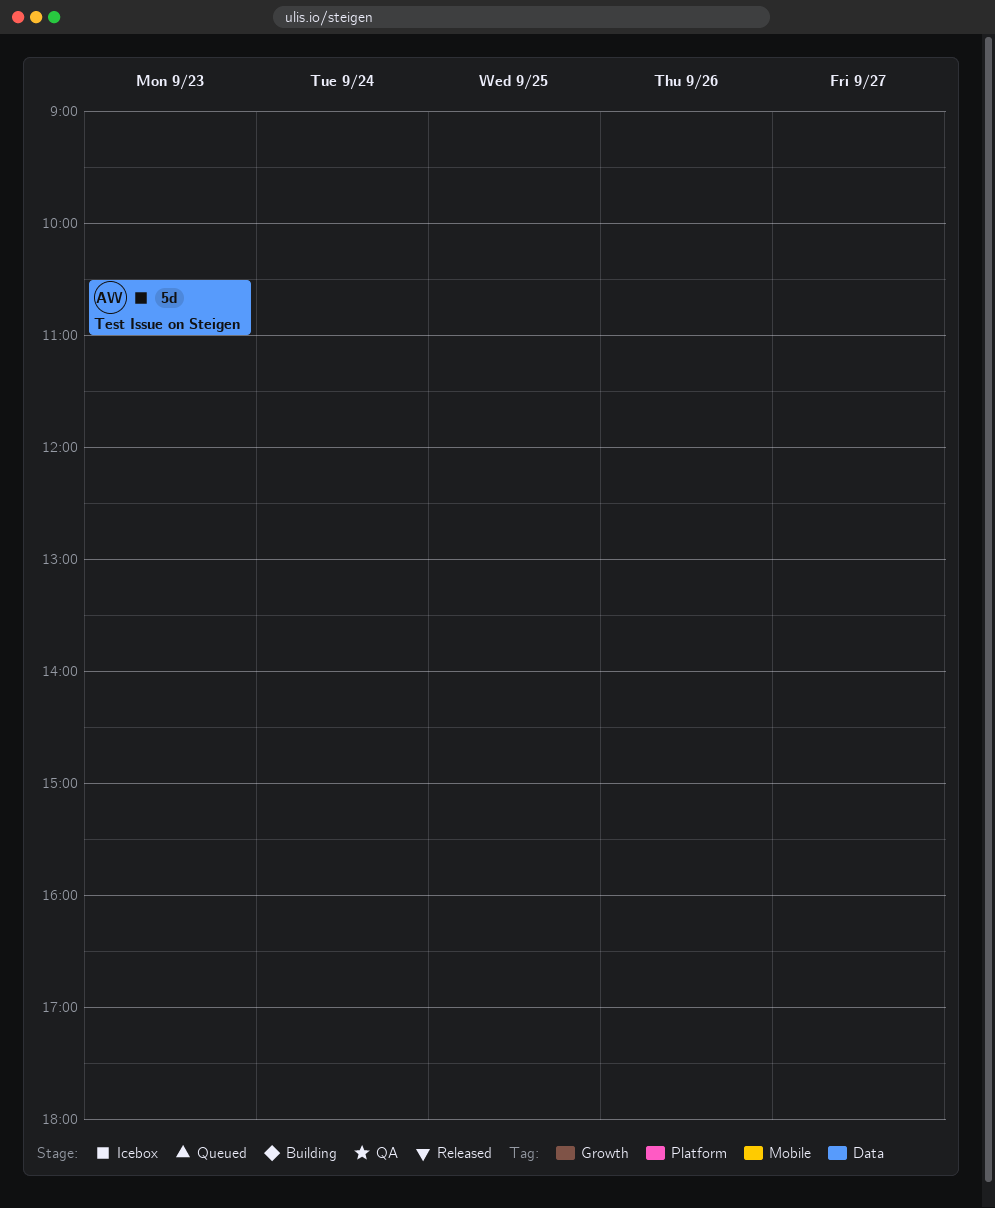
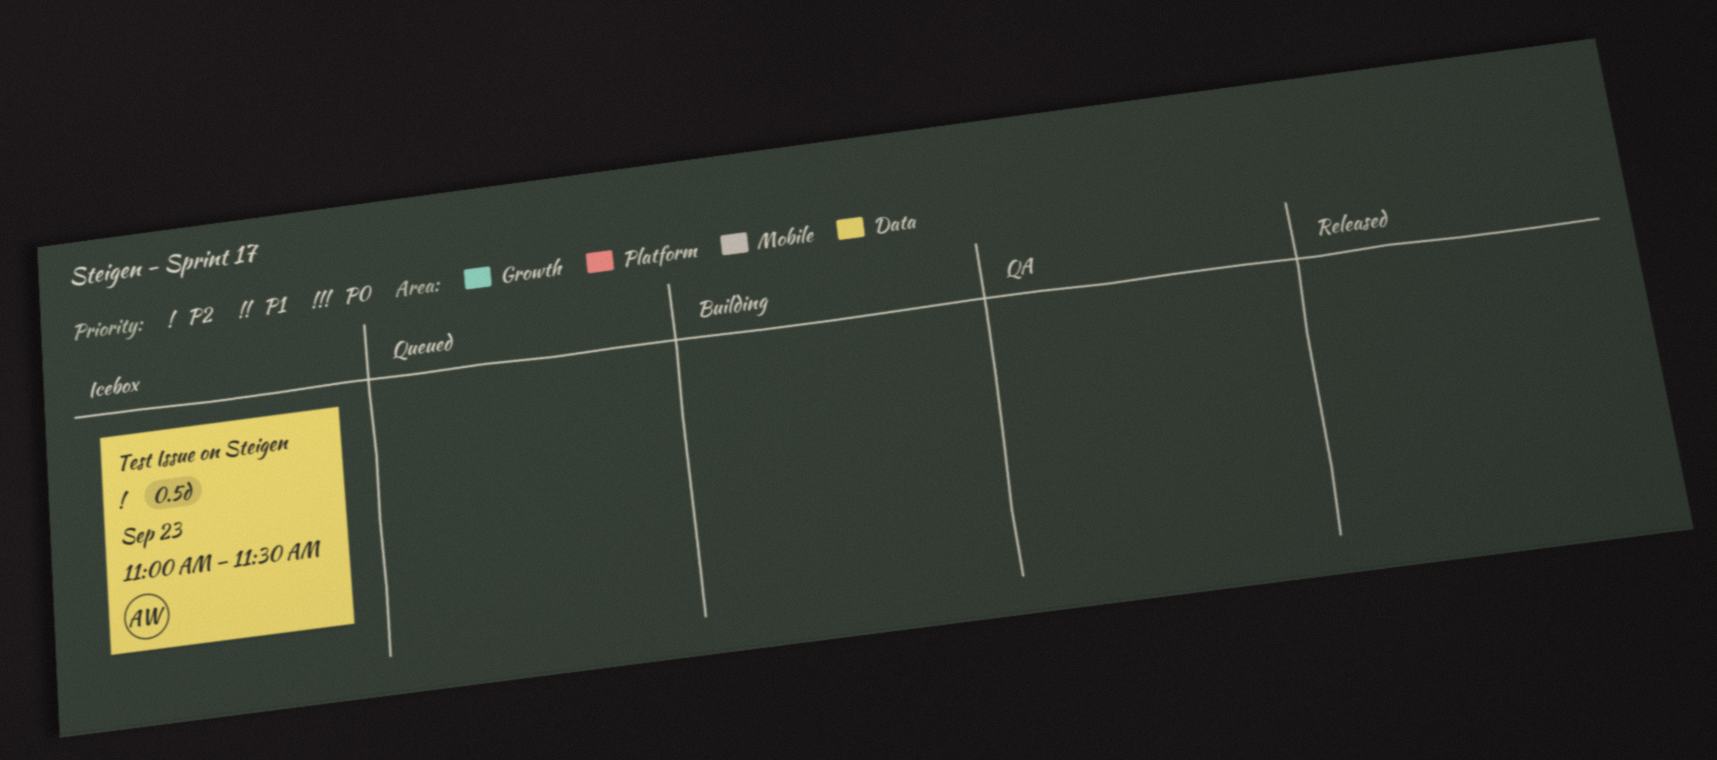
Test Issue on Steigen, estimate: 5d -> 0.5d
Test Issue on Steigen, begins: 10:30 -> 11:00
Test Issue on Steigen, ends: 11:00 -> 11:30

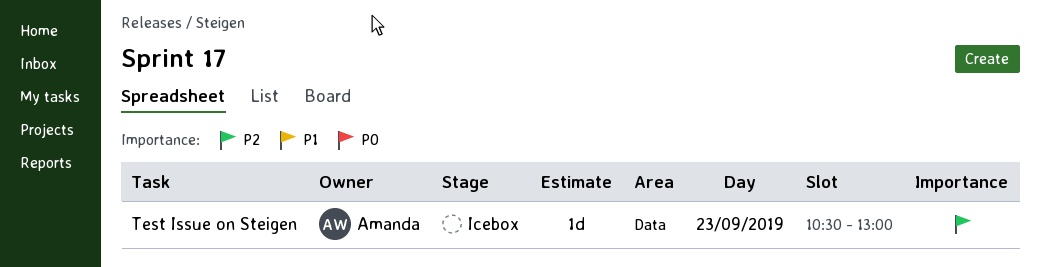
Test Issue on Steigen, estimate: 0.5d -> 1d
Test Issue on Steigen, begins: 11:00 -> 10:30
Test Issue on Steigen, ends: 11:30 -> 13:00

